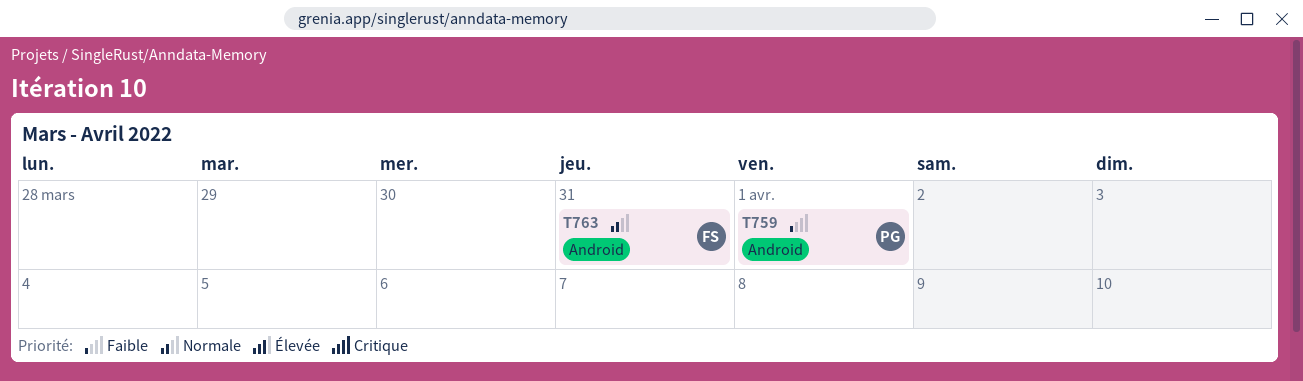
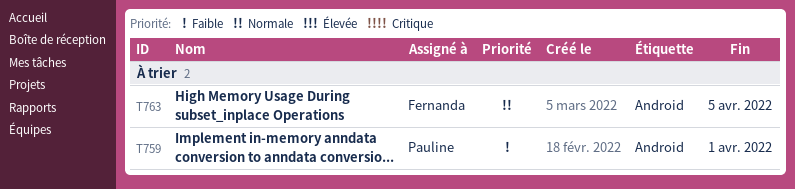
T763, due: Mar 31 -> Apr 5

